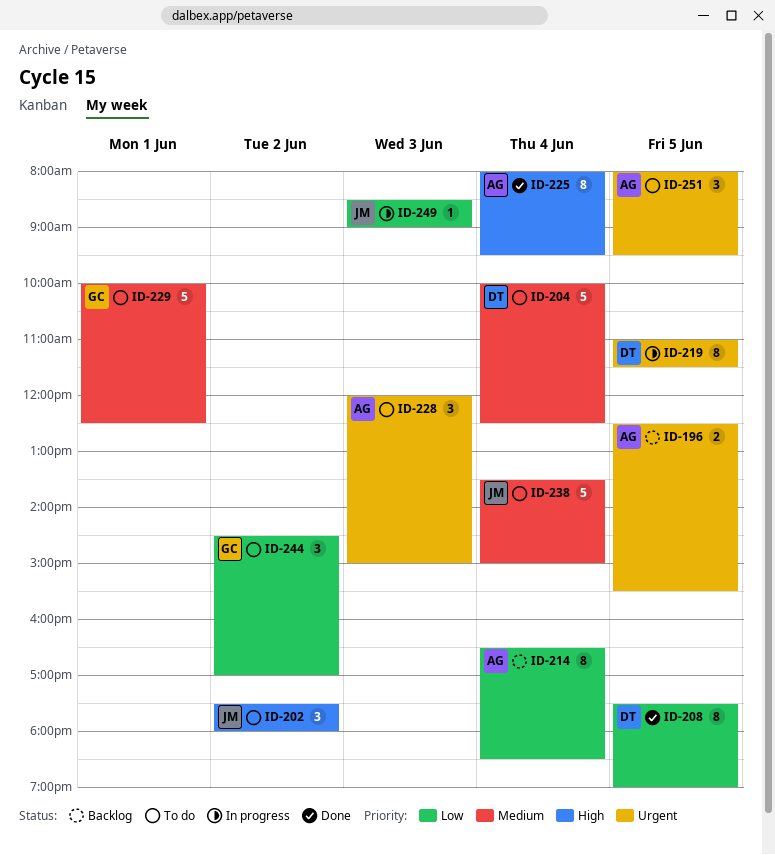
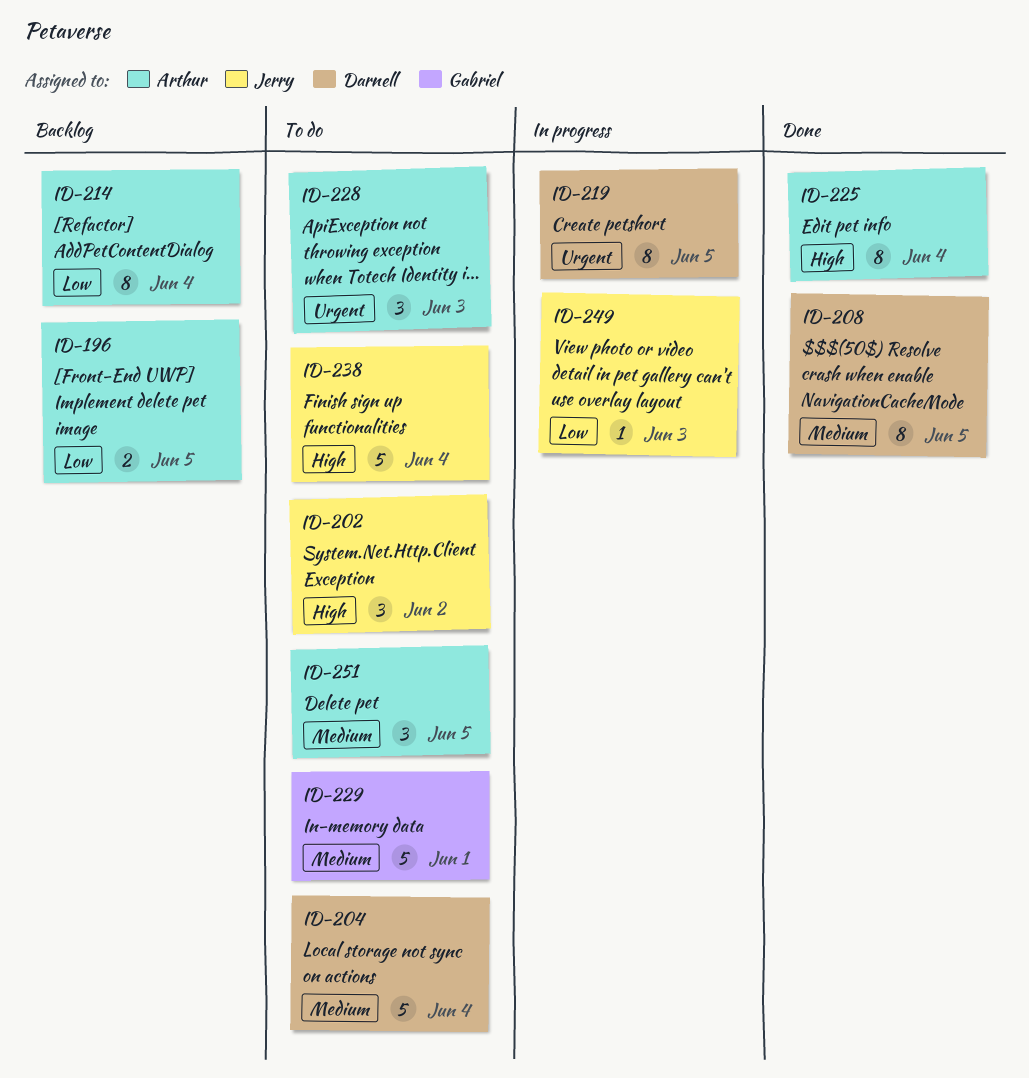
ID-196, priority: Urgent -> Low
ID-208, priority: Low -> Medium
ID-238, priority: Medium -> High
ID-244: present -> none
ID-251, priority: Urgent -> Medium

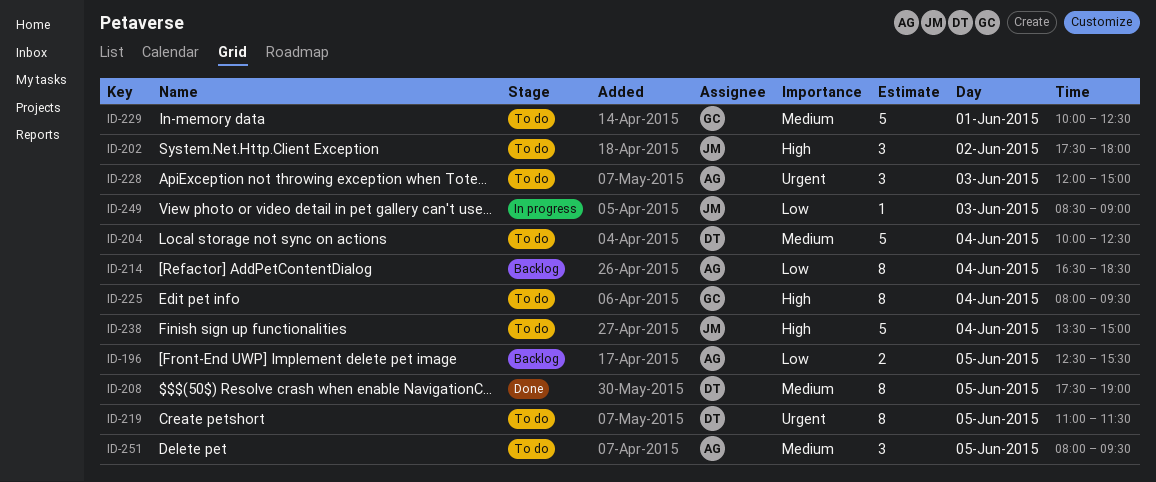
ID-219, status: In progress -> To do
ID-225, status: Done -> To do
ID-225, owner: Arthur -> Gabriel

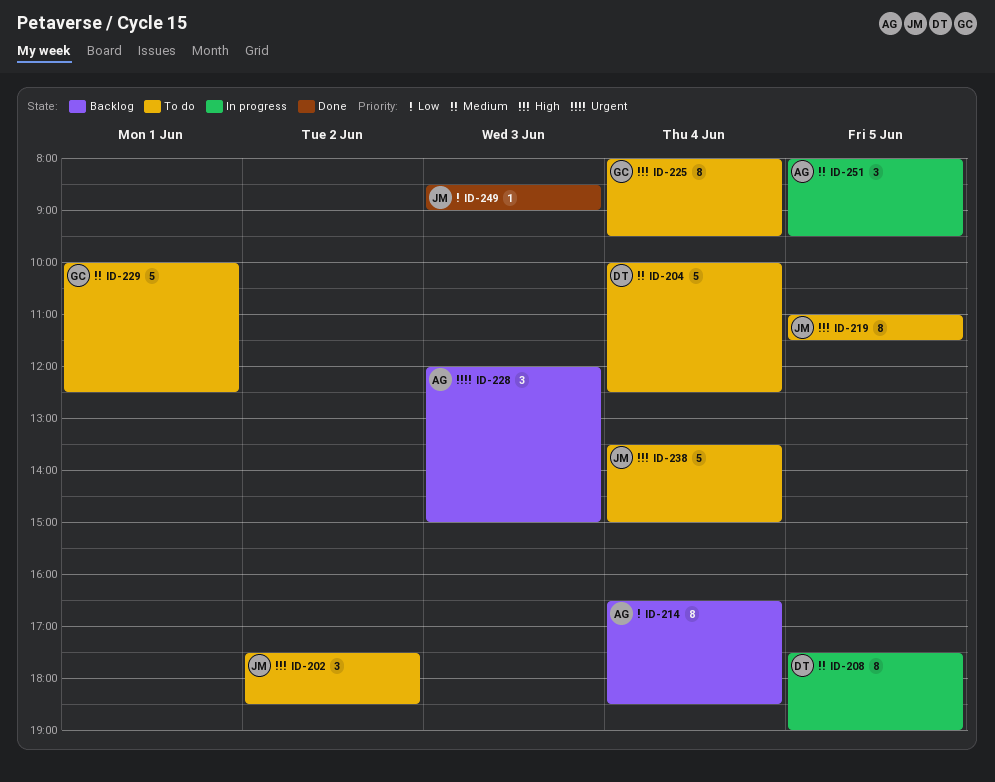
ID-196: present -> none
ID-202, ends: 18:00 -> 18:30
ID-208, status: Done -> In progress
ID-219, owner: DT -> JM
ID-219, priority: Urgent -> High
ID-228, status: To do -> Backlog
ID-249, status: In progress -> Done
ID-251, status: To do -> In progress

